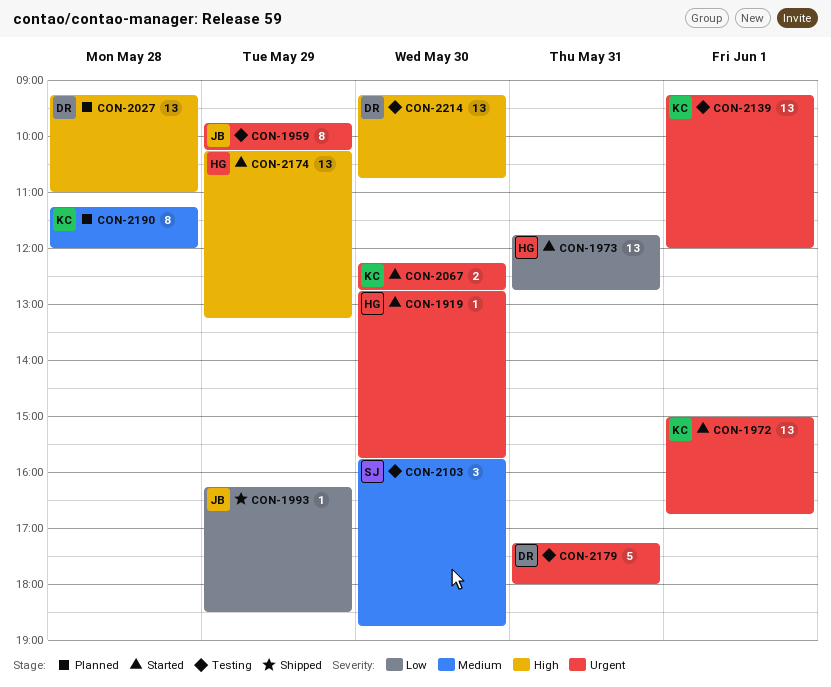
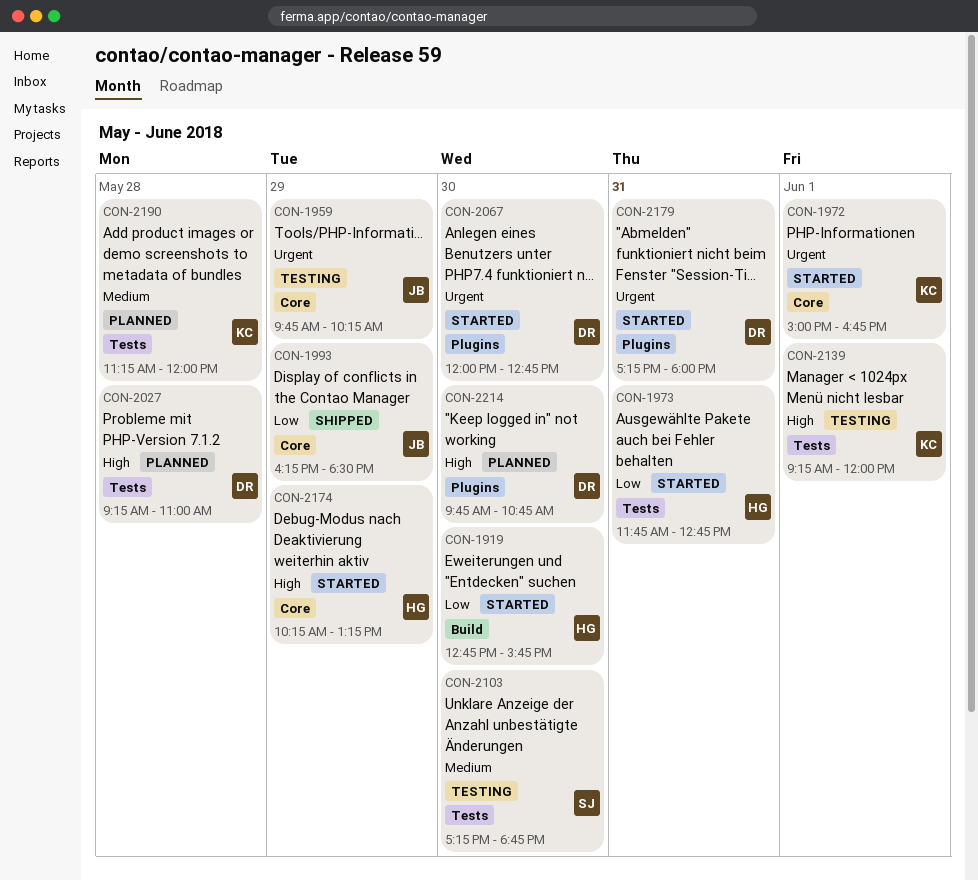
CON-1919, priority: Urgent -> Low
CON-2067, owner: KC -> DR
CON-2067, begins: 12:15 -> 12:00
CON-2103, begins: 15:45 -> 17:15
CON-2139, priority: Urgent -> High
CON-2179, status: Testing -> Started
CON-2214, status: Testing -> Planned
CON-2214, begins: 09:15 -> 09:45

